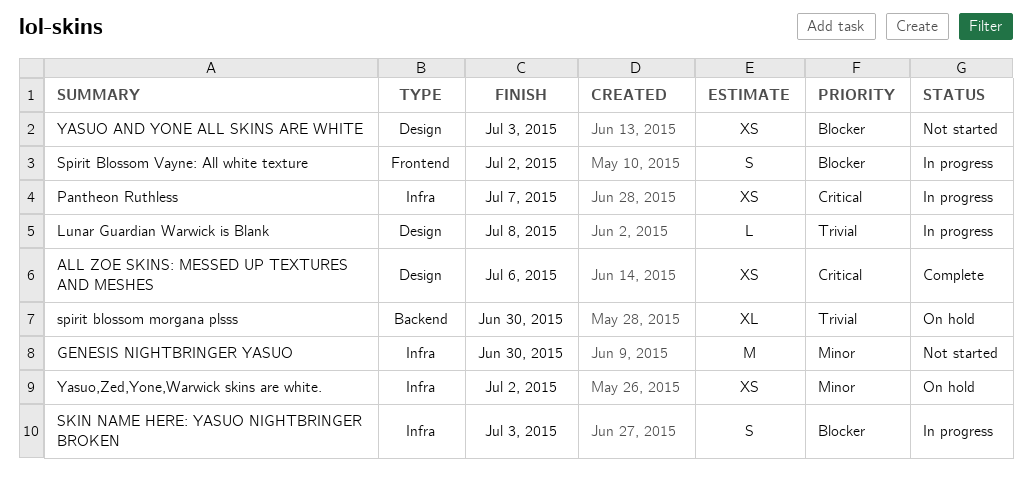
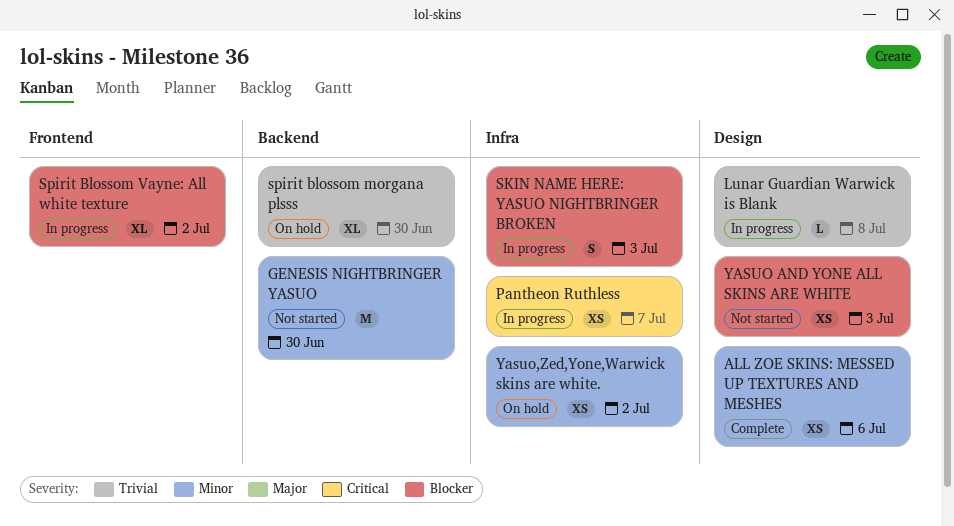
ALL ZOE SKINS: MESSED UP TEXTURES AND MESHES, priority: Critical -> Minor
GENESIS NIGHTBRINGER YASUO, label: Infra -> Backend
Spirit Blossom Vayne: All white texture, estimate: S -> XL

